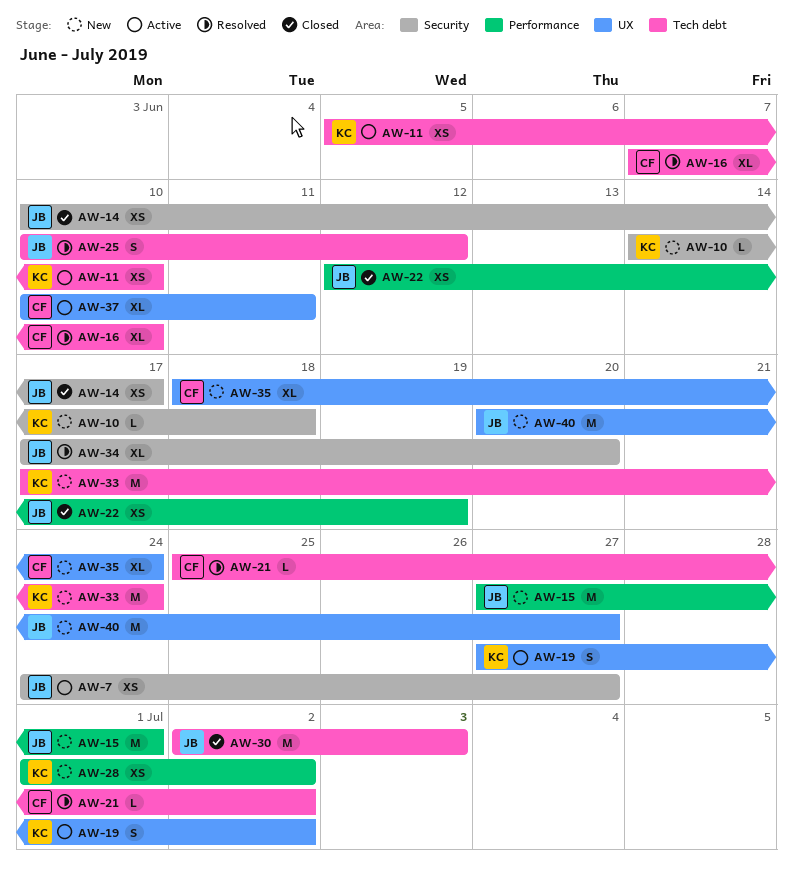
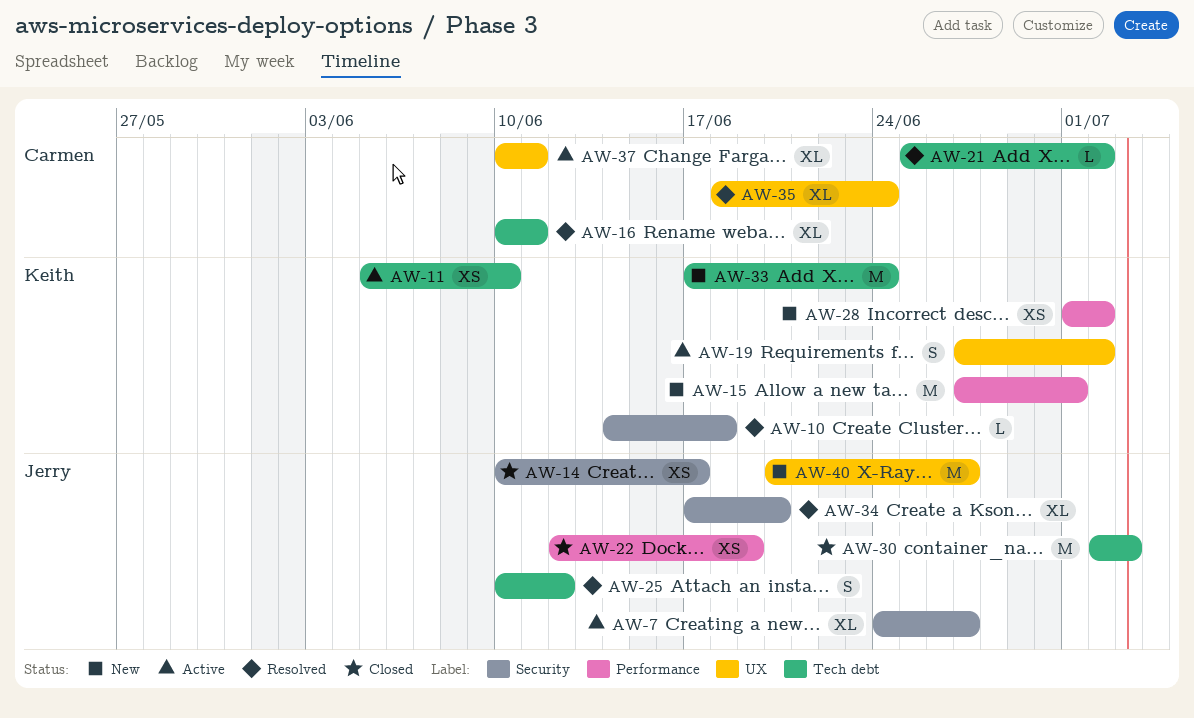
AW-7, estimate: XS -> XL
AW-10, status: New -> Resolved
AW-15, owner: Jerry -> Keith
AW-16, start: Jun 7 -> Jun 10
AW-16, due: Jun 10 -> Jun 11
AW-35, status: New -> Resolved

